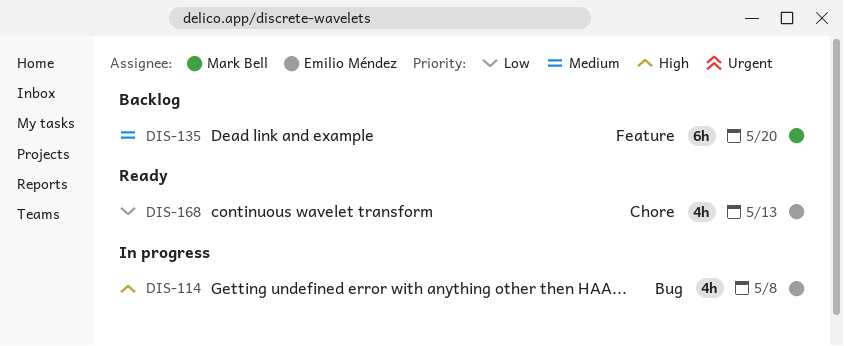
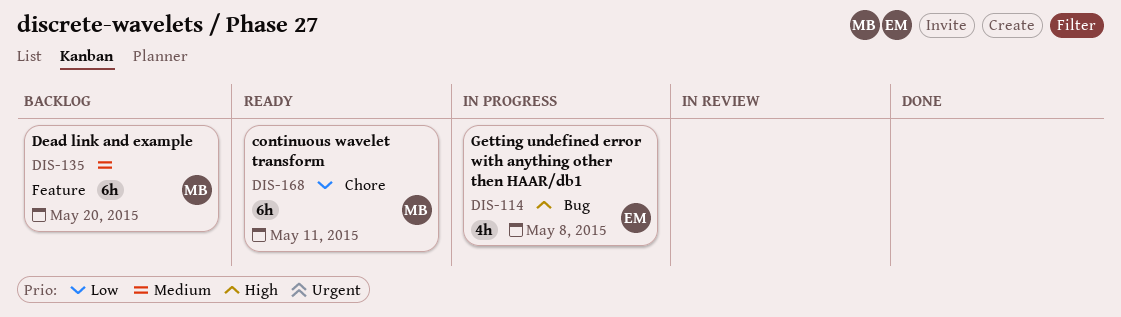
DIS-168, owner: Emilio Méndez -> Mark Bell
DIS-168, estimate: 4h -> 6h
DIS-168, due: May 13 -> May 11

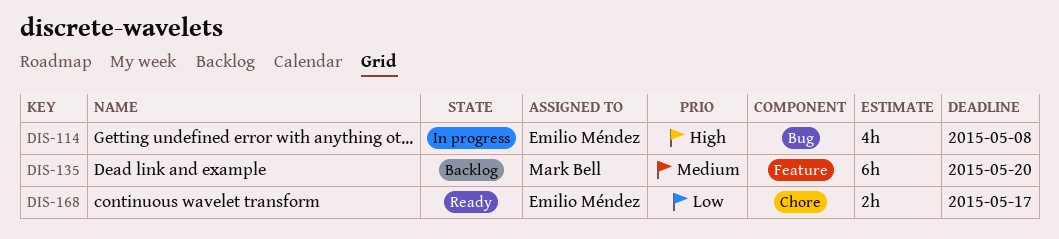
DIS-168, owner: Mark Bell -> Emilio Méndez
DIS-168, estimate: 6h -> 2h
DIS-168, due: May 11 -> May 17

